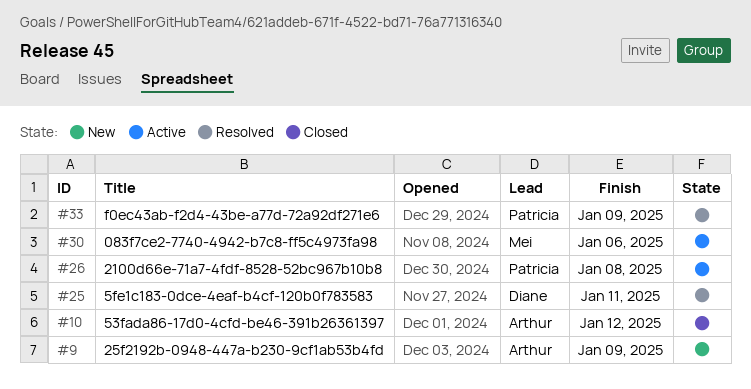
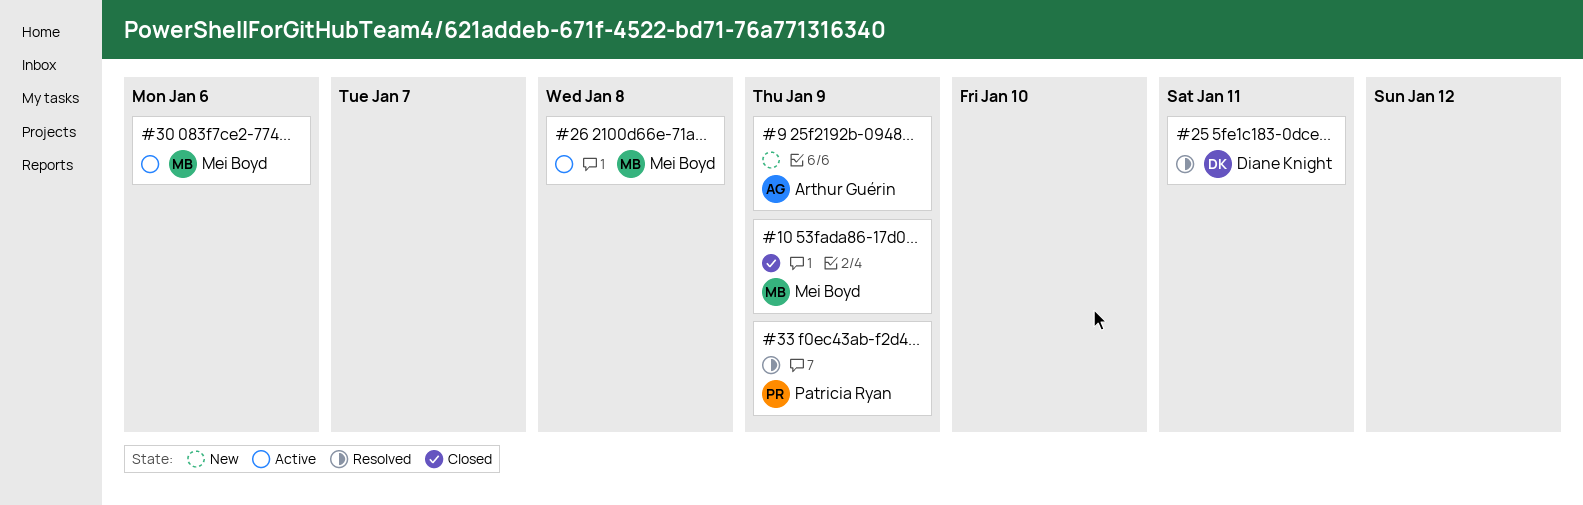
#10, owner: Arthur Guérin -> Mei Boyd
#10, due: Jan 12 -> Jan 9
#26, owner: Patricia Ryan -> Mei Boyd

